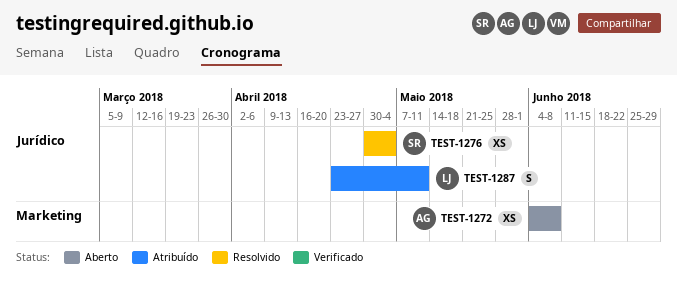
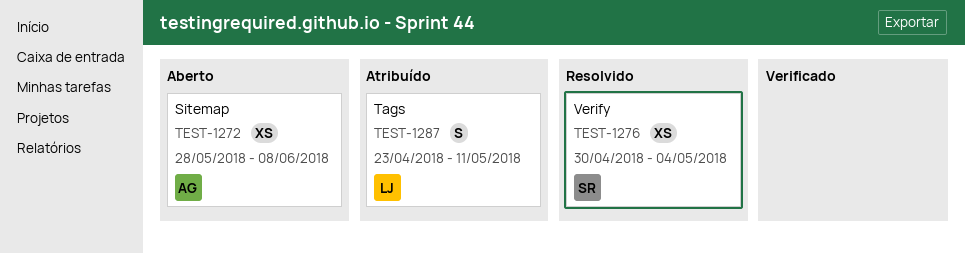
TEST-1272, start: Jun 4 -> May 28

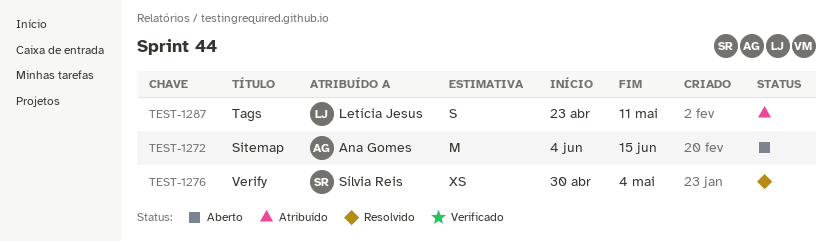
TEST-1272, estimate: XS -> M
TEST-1272, start: May 28 -> Jun 4
TEST-1272, due: Jun 8 -> Jun 15

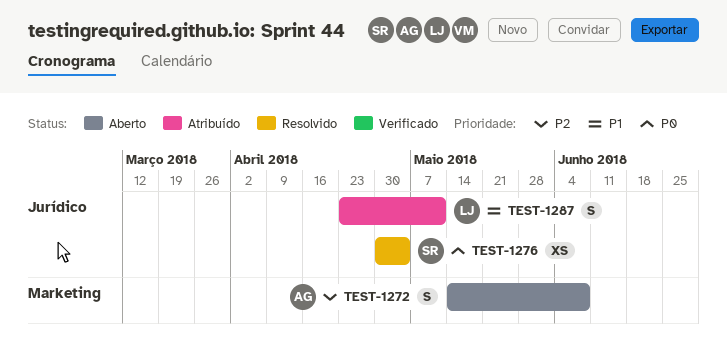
TEST-1272, estimate: M -> S
TEST-1272, start: Jun 4 -> May 14
TEST-1272, due: Jun 15 -> Jun 8

